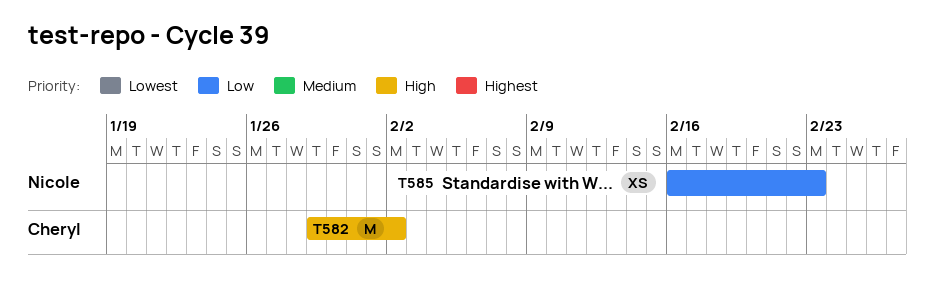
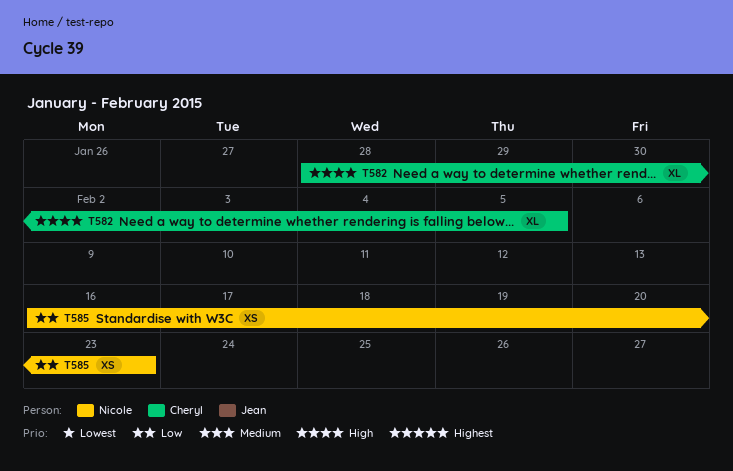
T582, estimate: M -> XL
T582, start: Jan 29 -> Jan 28
T582, due: Feb 2 -> Feb 5

